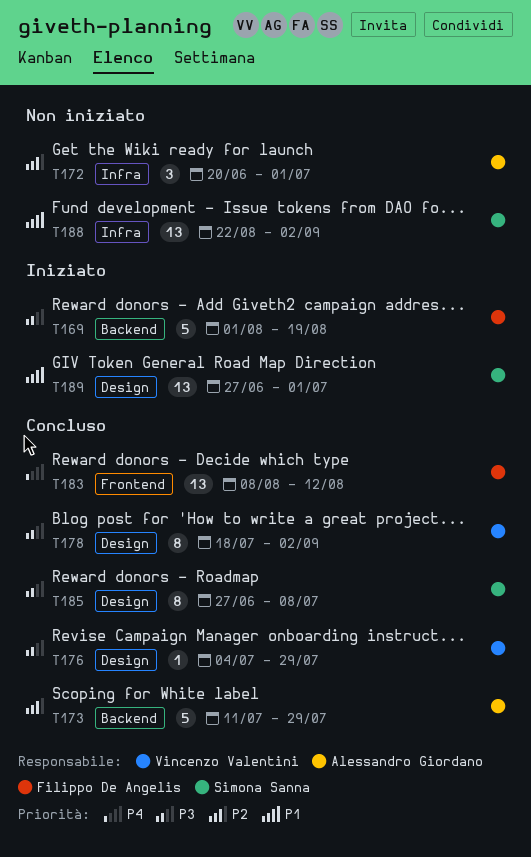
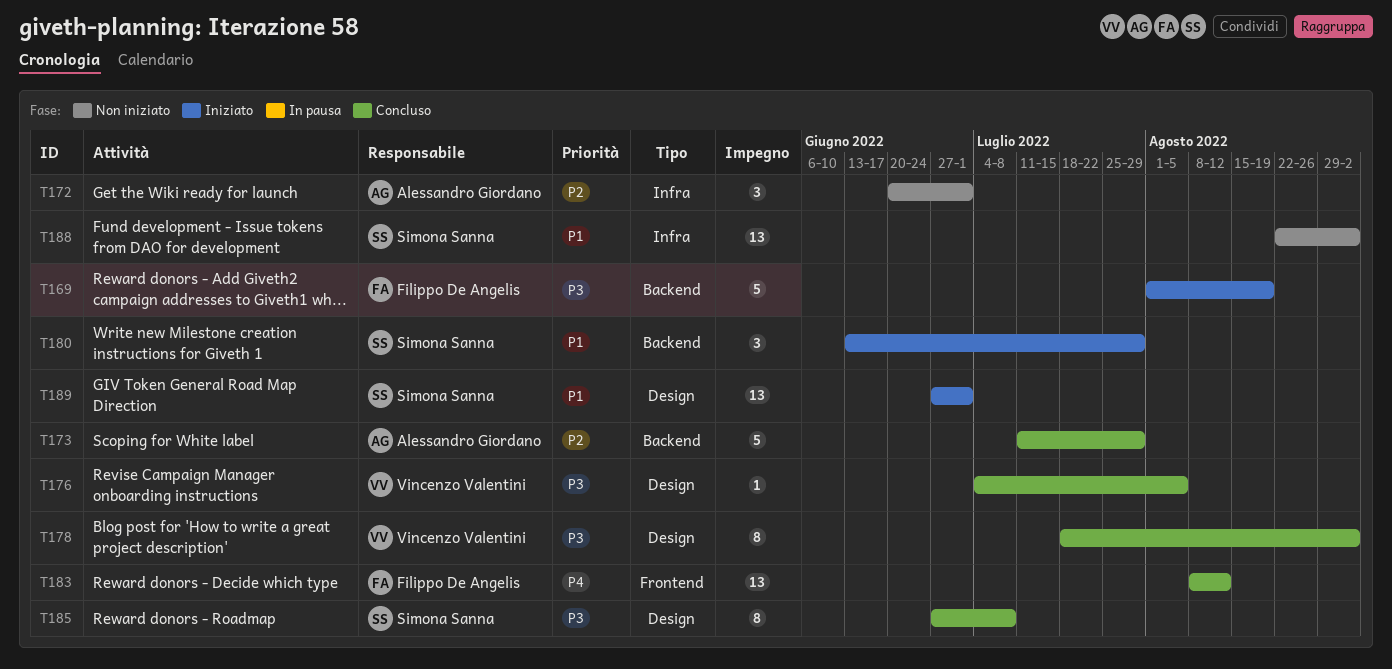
T176, due: Jul 29 -> Aug 5
T180: none -> present

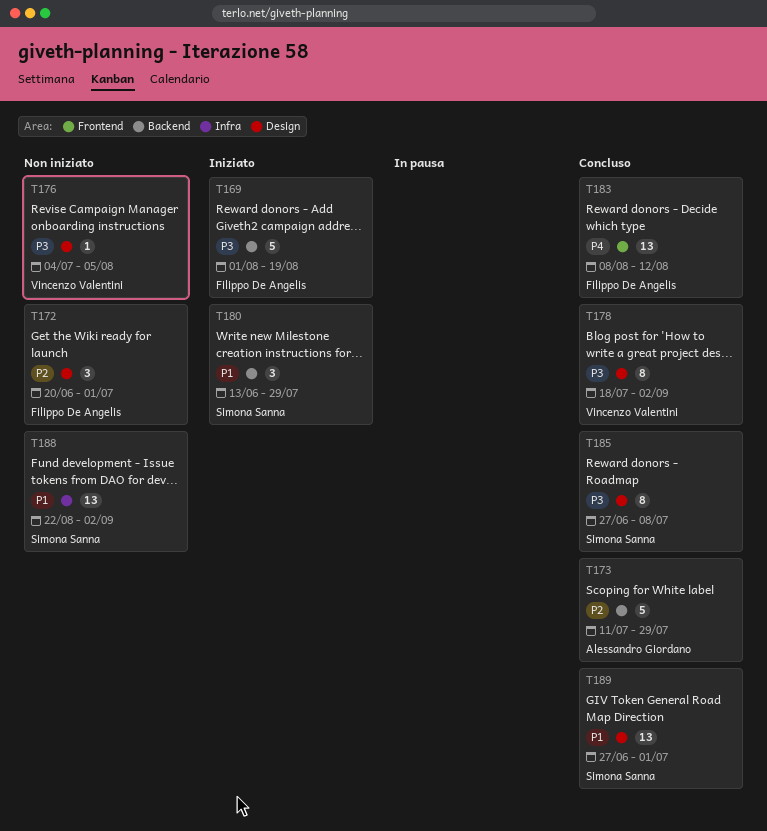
T172, owner: Alessandro Giordano -> Filippo De Angelis
T172, label: Infra -> Design
T176, status: Concluso -> Non iniziato
T189, status: Iniziato -> Concluso

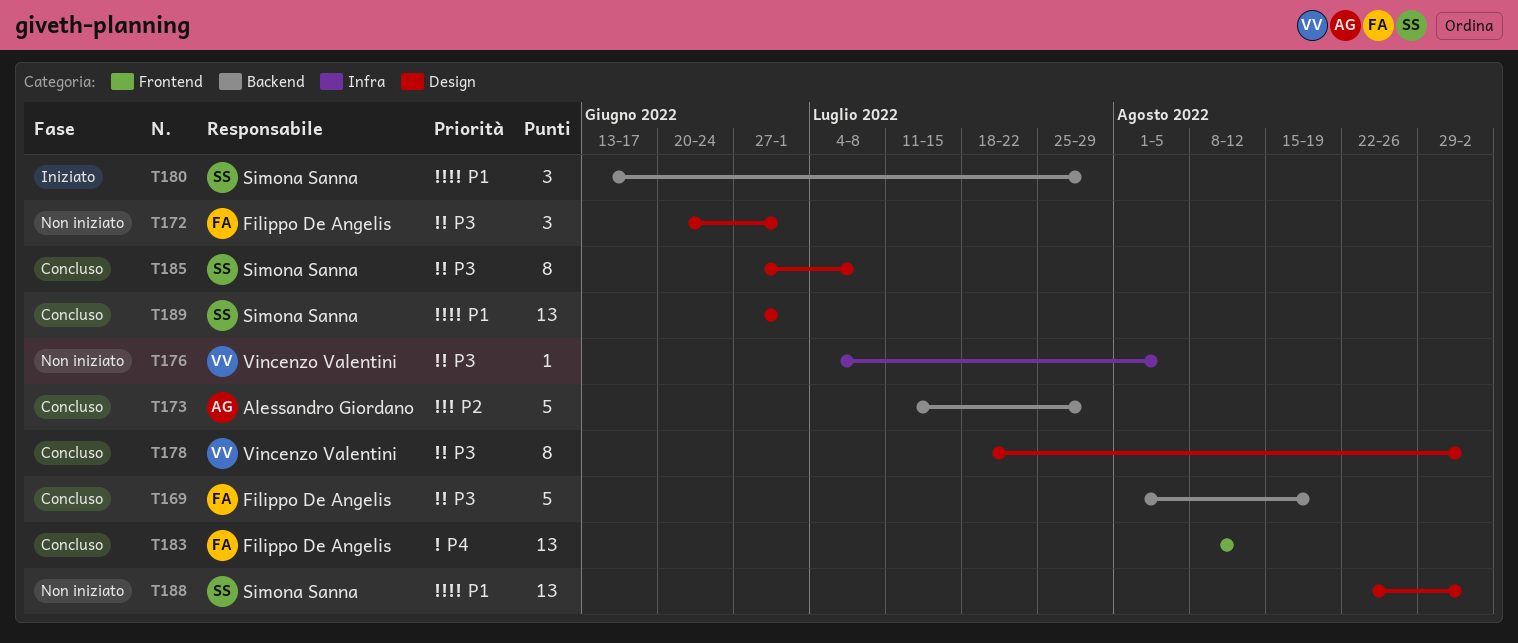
T169, status: Iniziato -> Concluso
T172, priority: P2 -> P3
T176, label: Design -> Infra
T188, label: Infra -> Design

